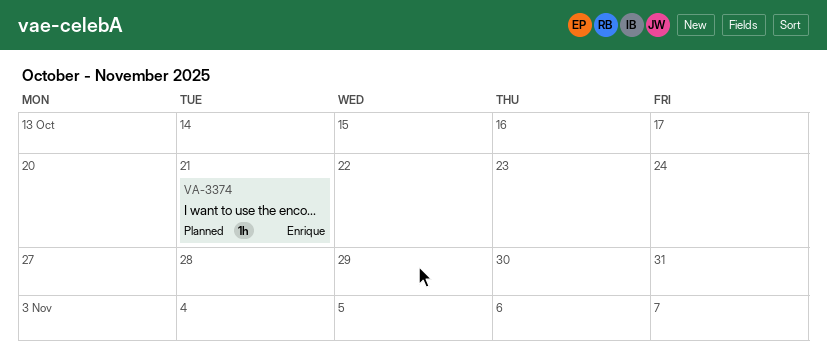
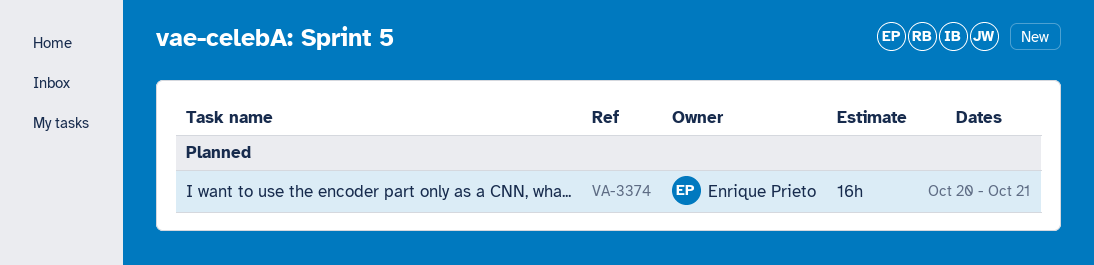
VA-3374, estimate: 1h -> 16h

